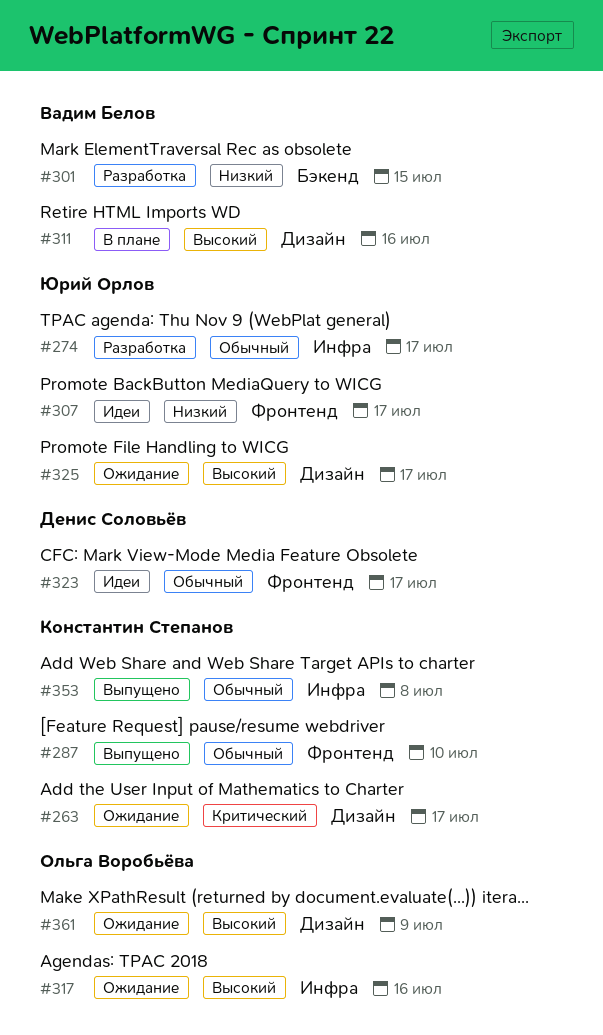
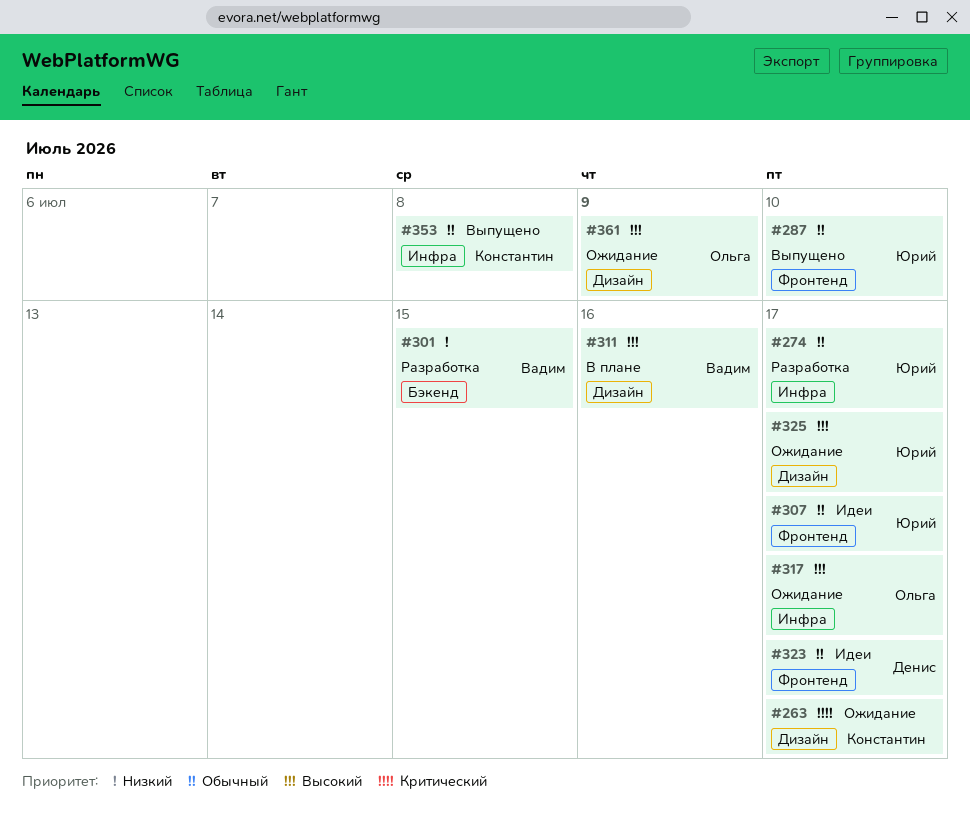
#287, owner: Константин Степанов -> Юрий Орлов
#307, priority: Низкий -> Обычный
#317, due: Jul 16 -> Jul 17

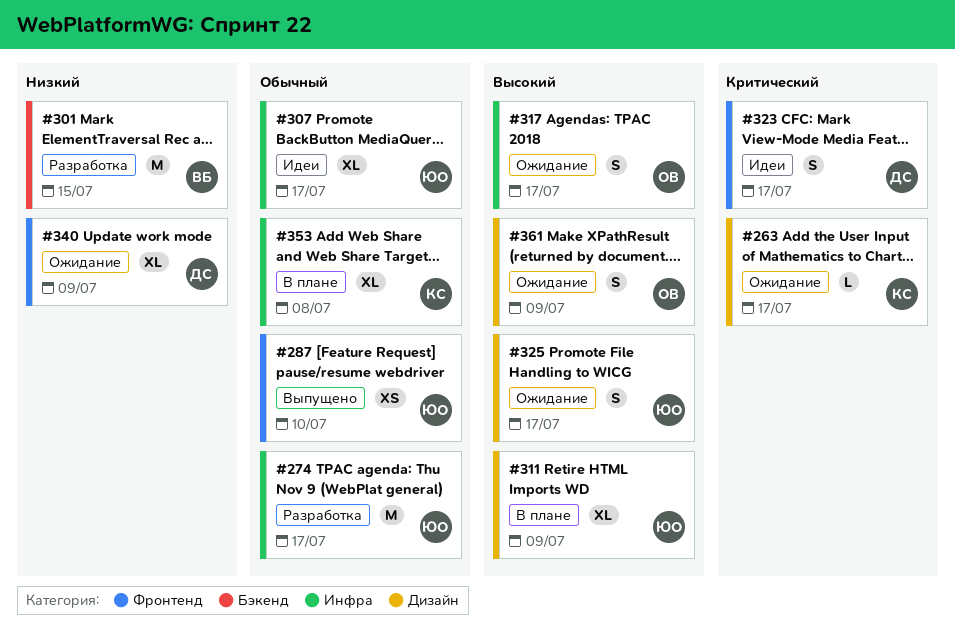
#307, label: Фронтенд -> Инфра
#311, owner: Вадим -> Юрий
#311, due: Jul 16 -> Jul 9
#323, priority: Обычный -> Критический
#340: none -> present
#353, status: Выпущено -> В плане

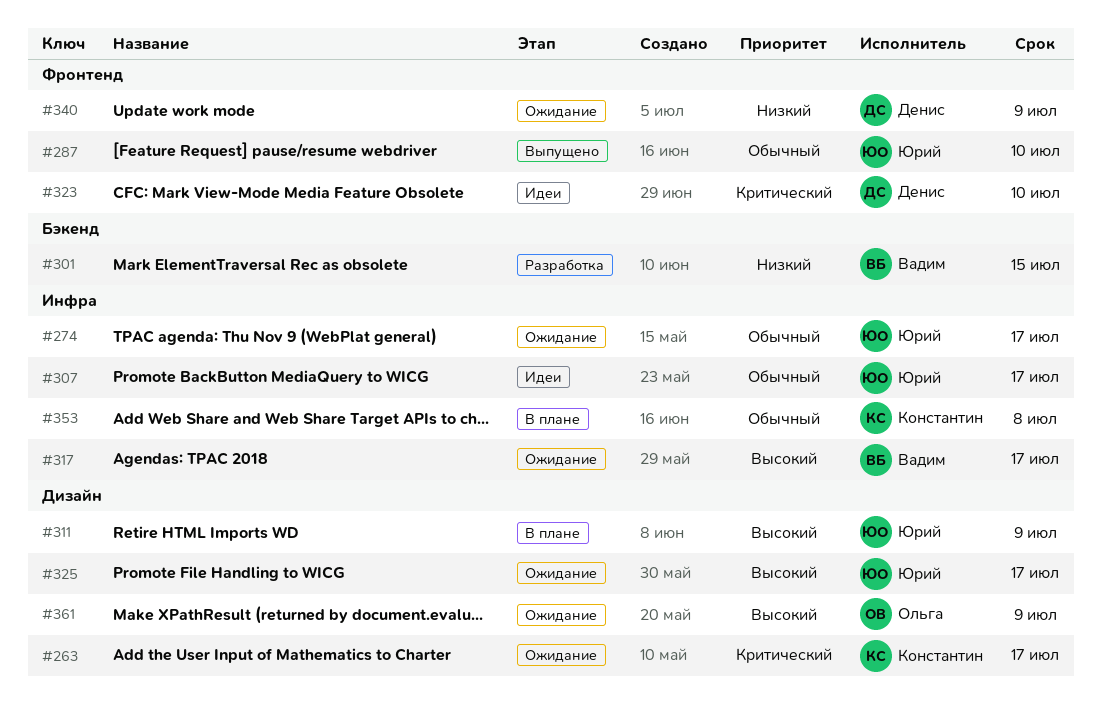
#274, status: Разработка -> Ожидание
#317, owner: Ольга -> Вадим
#323, due: Jul 17 -> Jul 10

